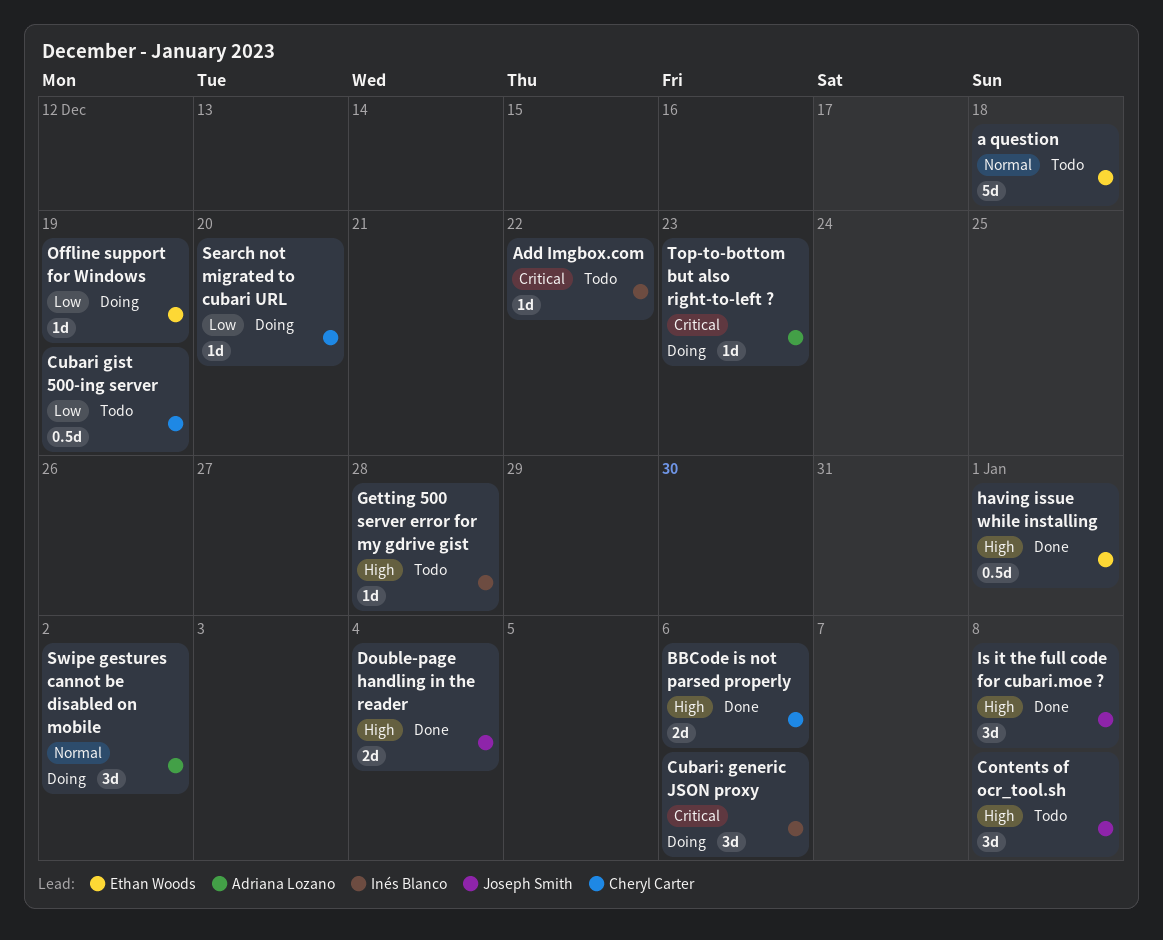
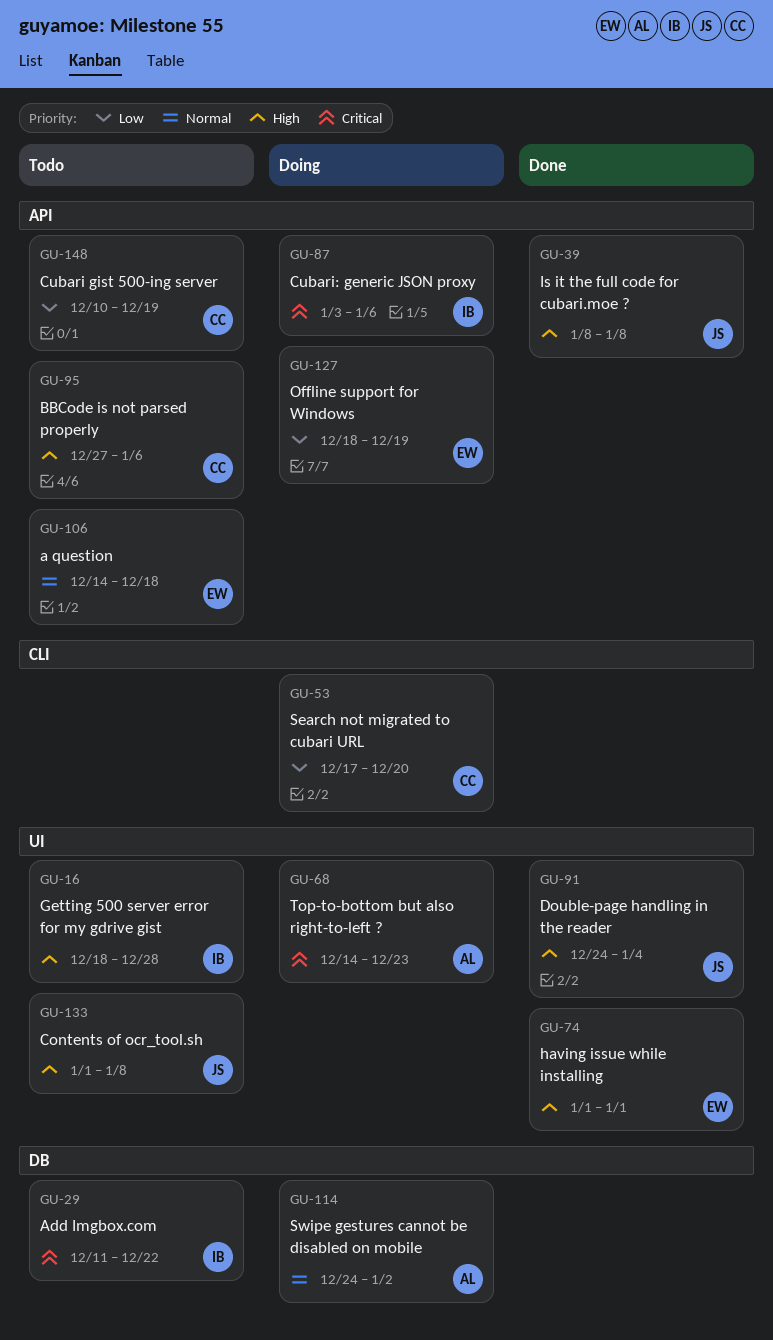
BBCode is not parsed properly, status: Done -> Todo

